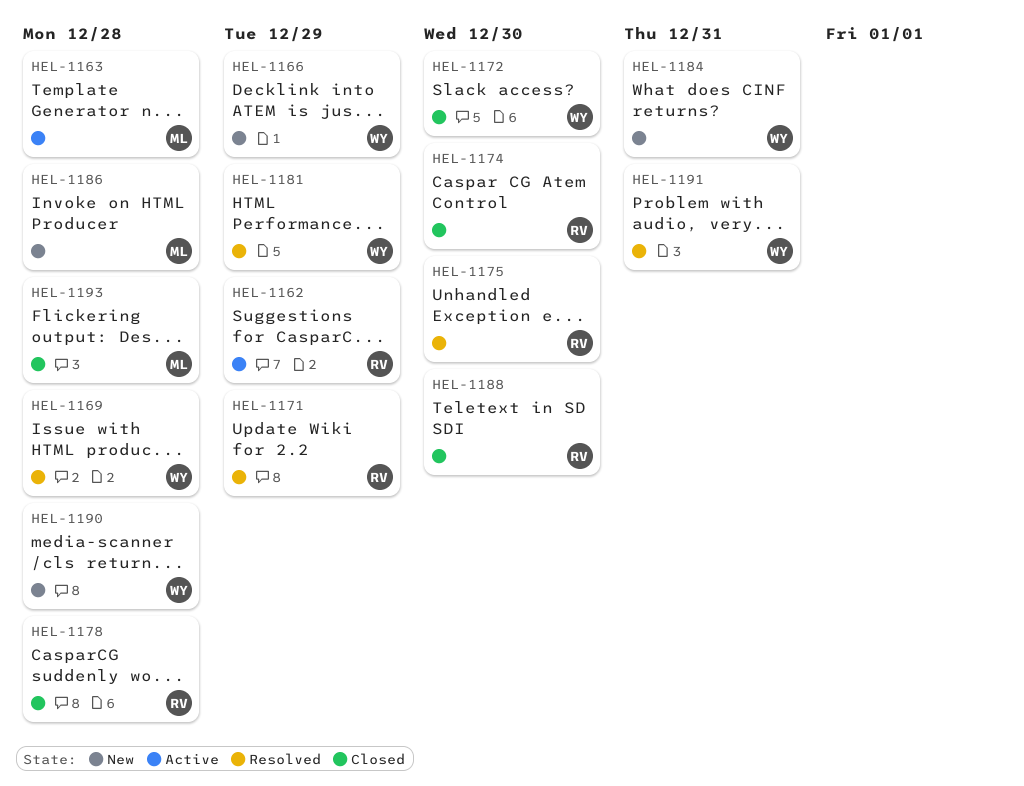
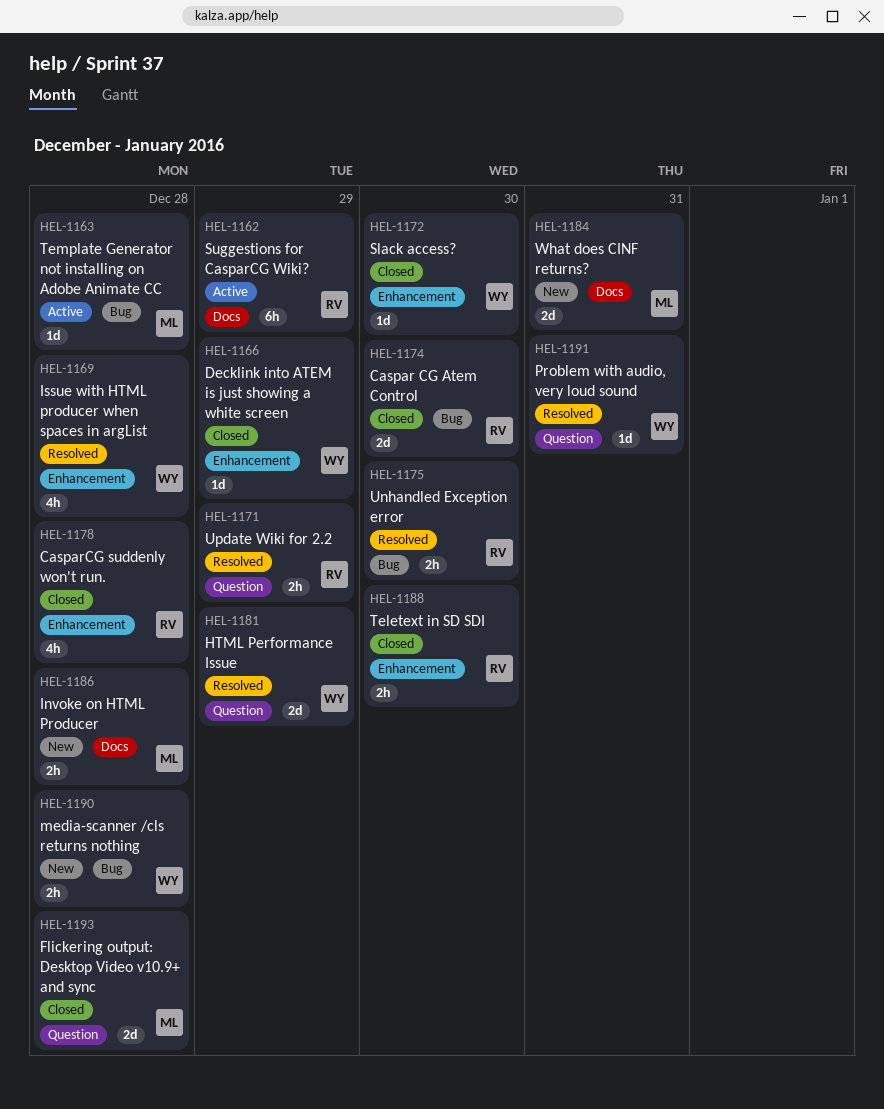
HEL-1166, status: New -> Closed
HEL-1184, owner: WY -> ML

